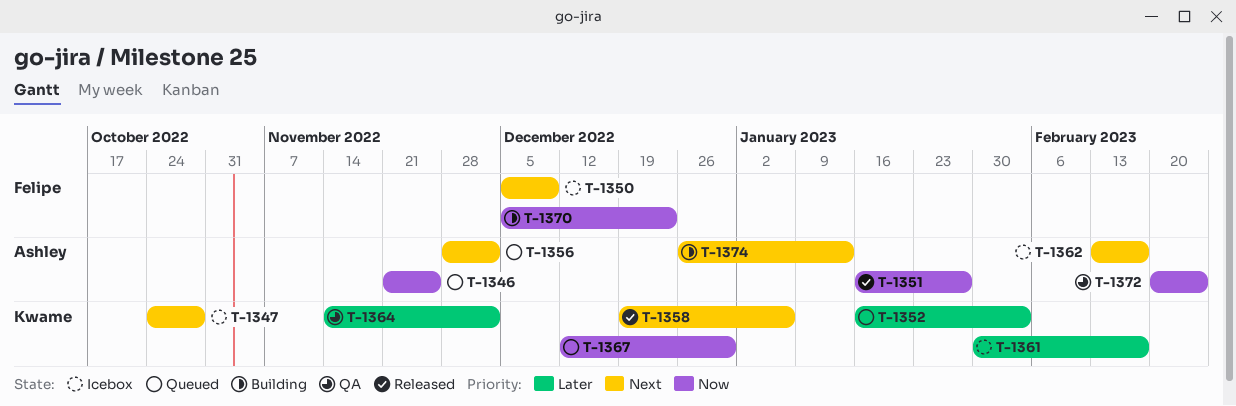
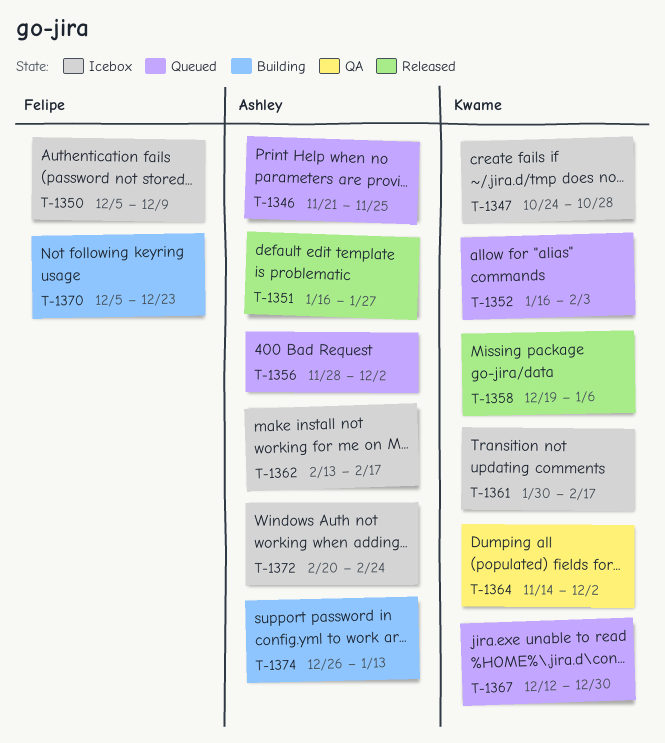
T-1372, status: QA -> Icebox

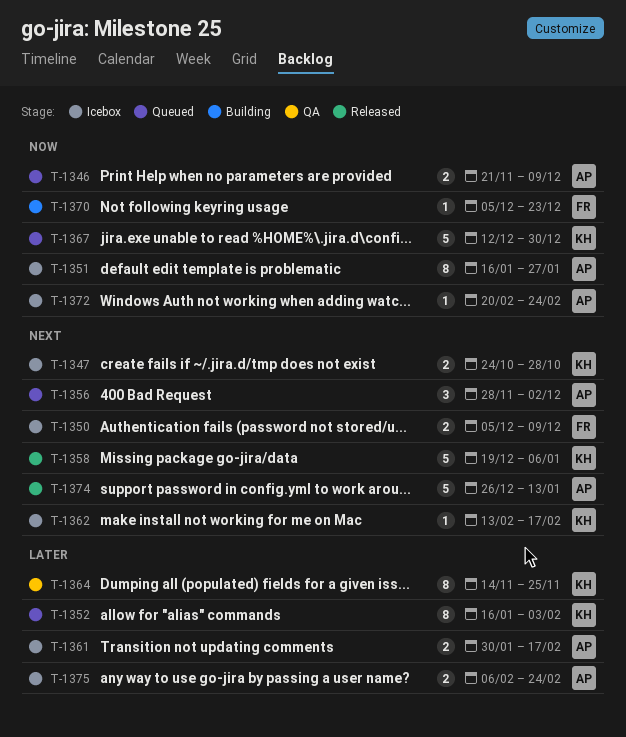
T-1346, due: Nov 25 -> Dec 9
T-1351, status: Released -> Icebox
T-1361, owner: Kwame -> Ashley
T-1362, owner: Ashley -> Kwame
T-1364, due: Dec 2 -> Nov 25
T-1374, status: Building -> Released
T-1375: none -> present

